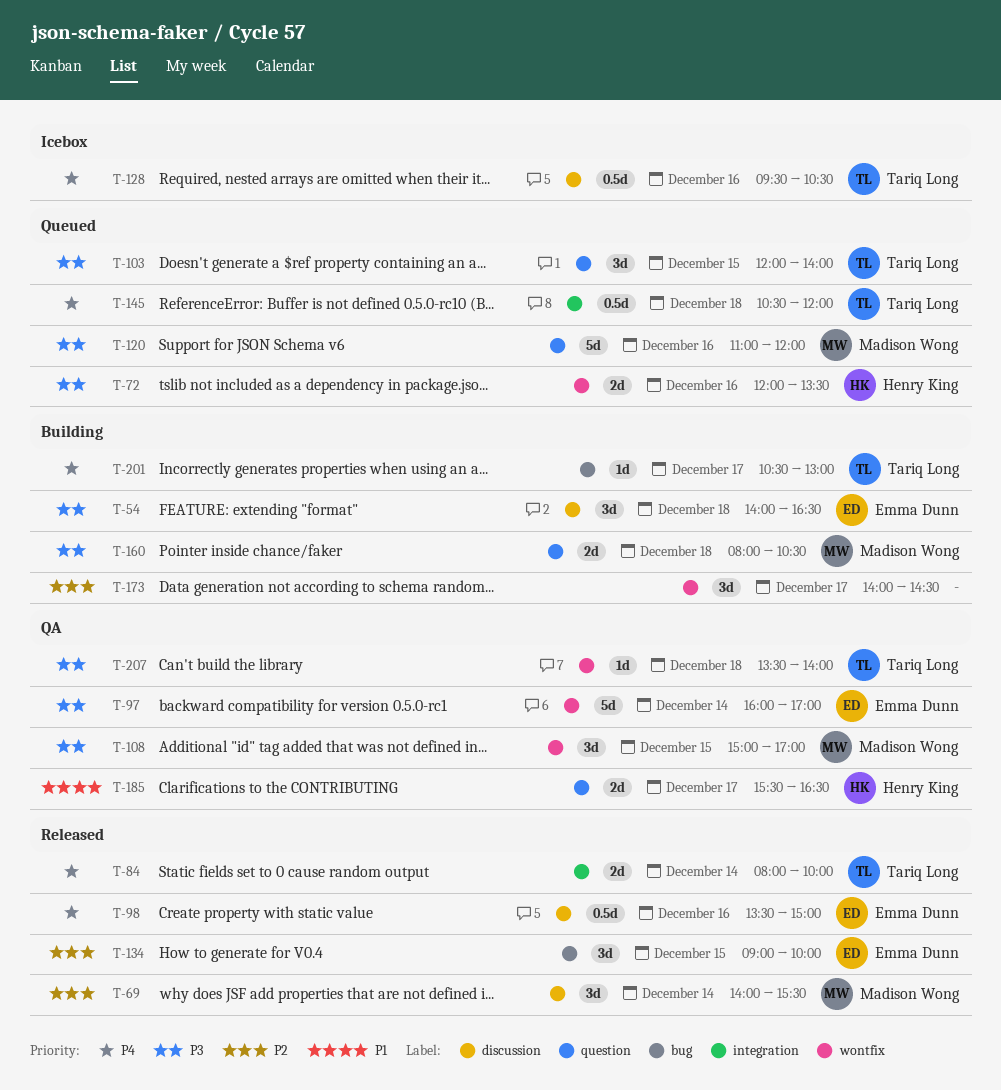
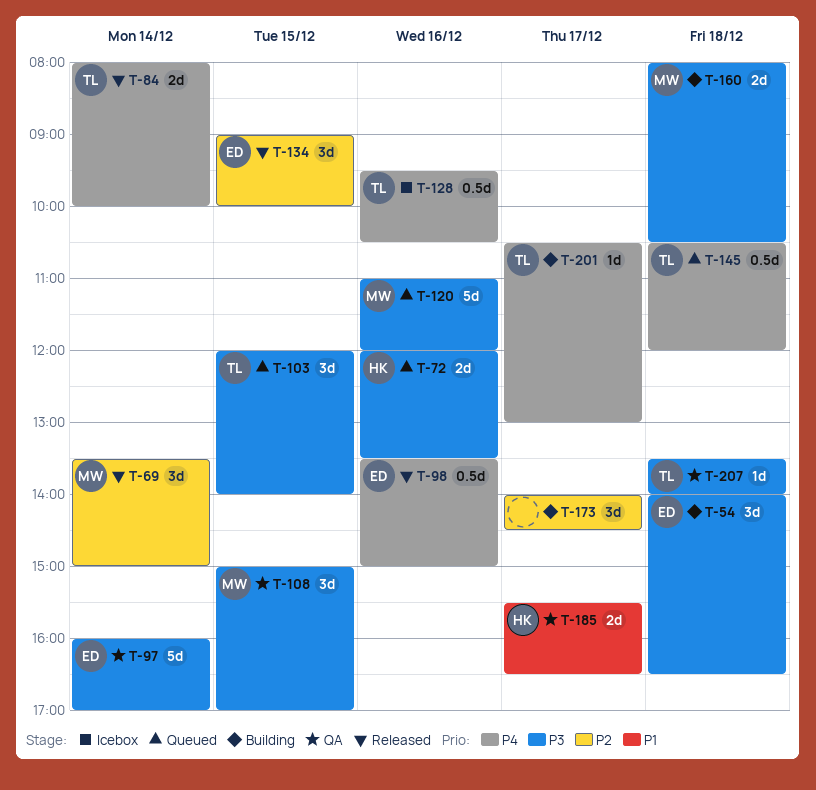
T-69, begins: 14:00 -> 13:30
T-69, ends: 15:30 -> 15:00

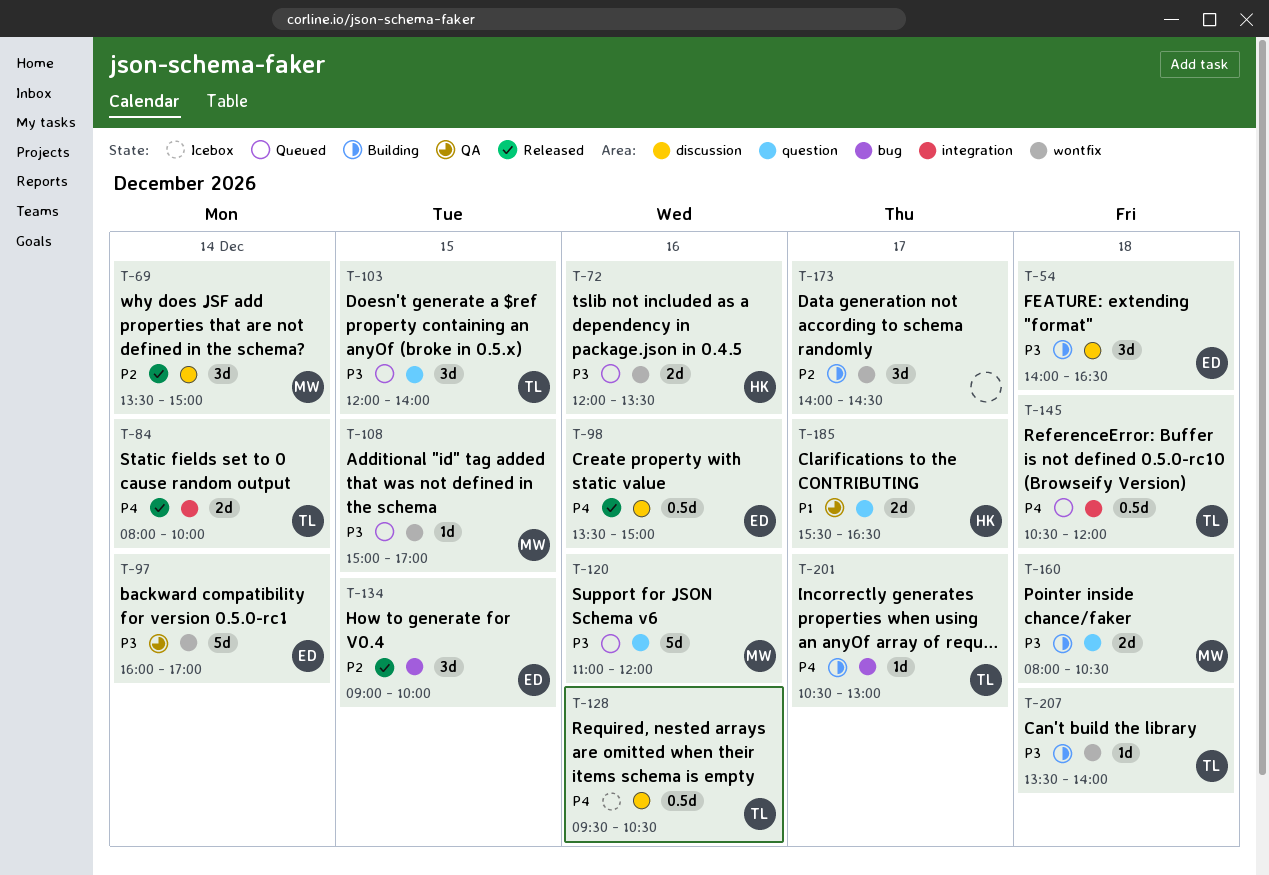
T-108, status: QA -> Queued
T-108, estimate: 3d -> 1d
T-207, status: QA -> Building

